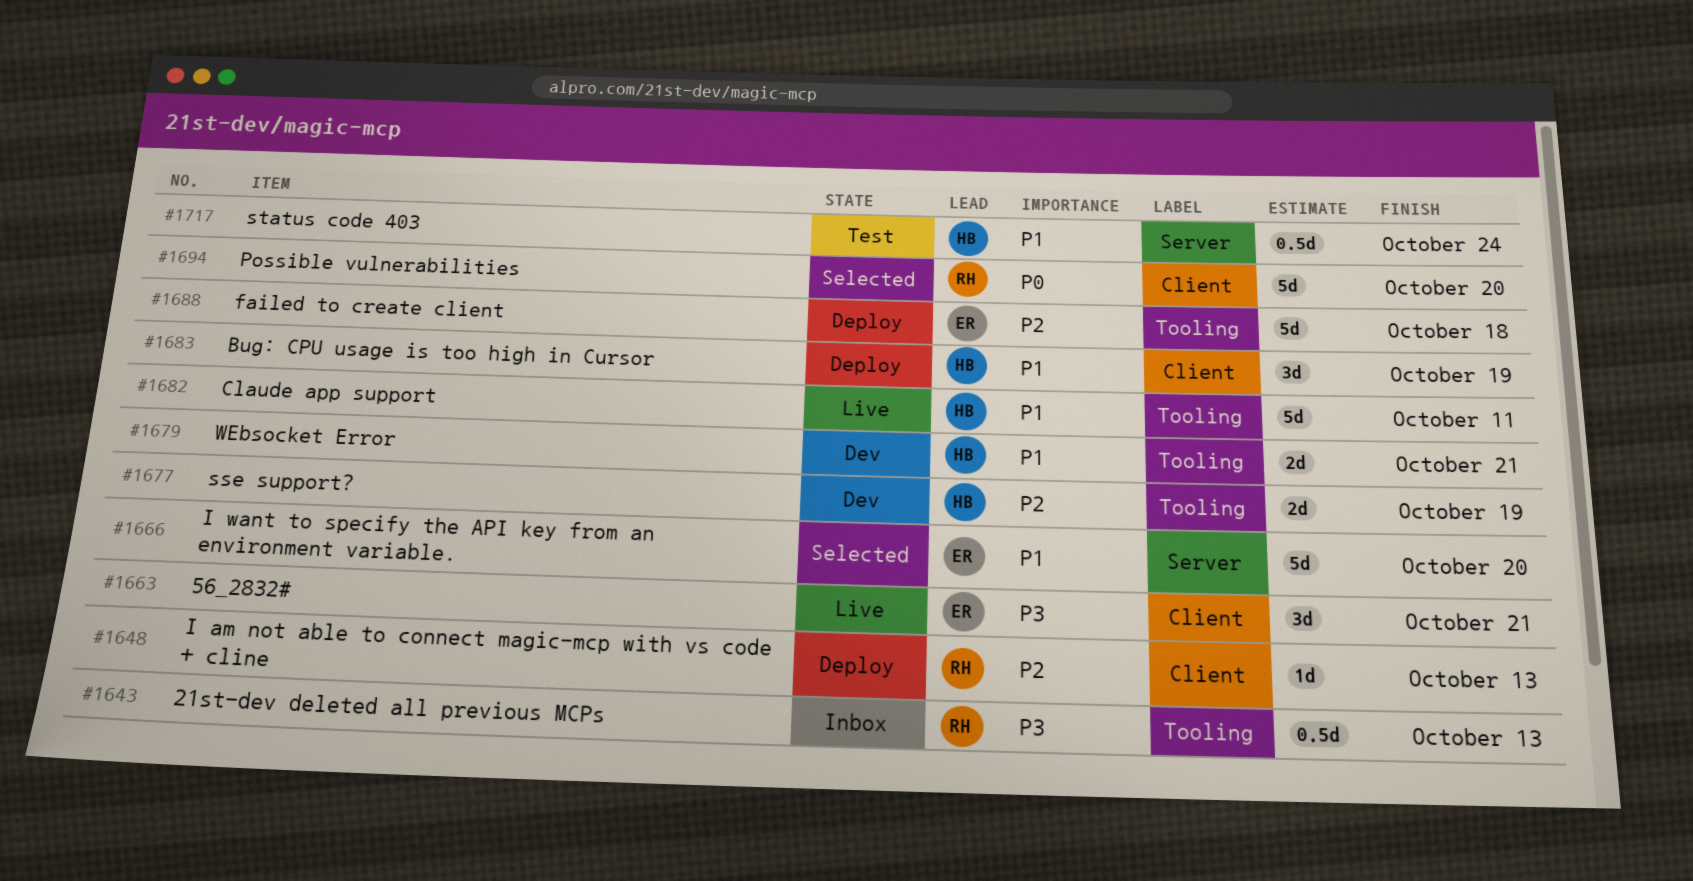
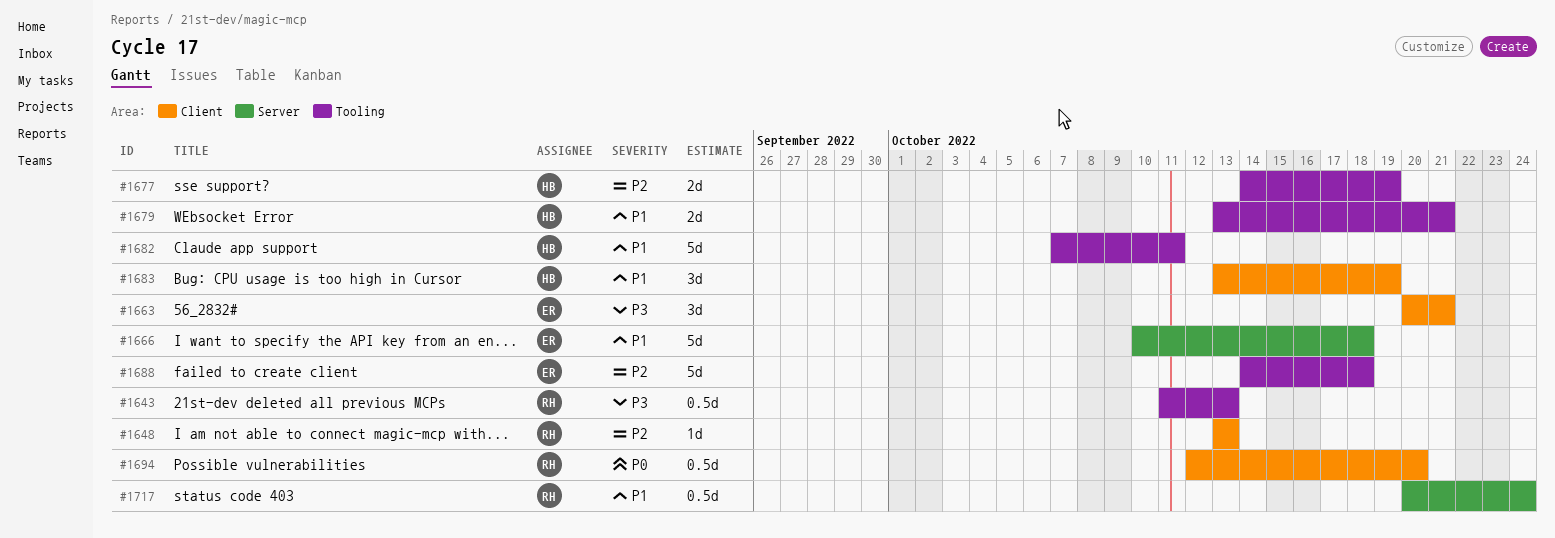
#1666, due: Oct 20 -> Oct 18
#1694, estimate: 5d -> 0.5d
#1717, owner: HB -> RH

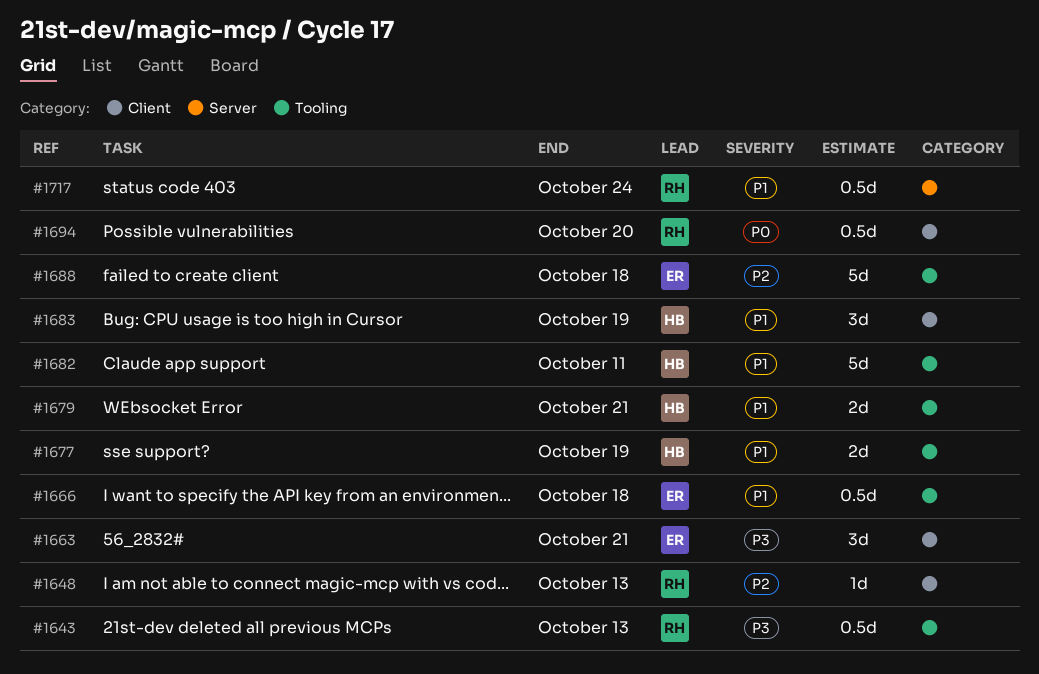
#1666, label: Server -> Tooling
#1666, estimate: 5d -> 0.5d
#1677, priority: P2 -> P1

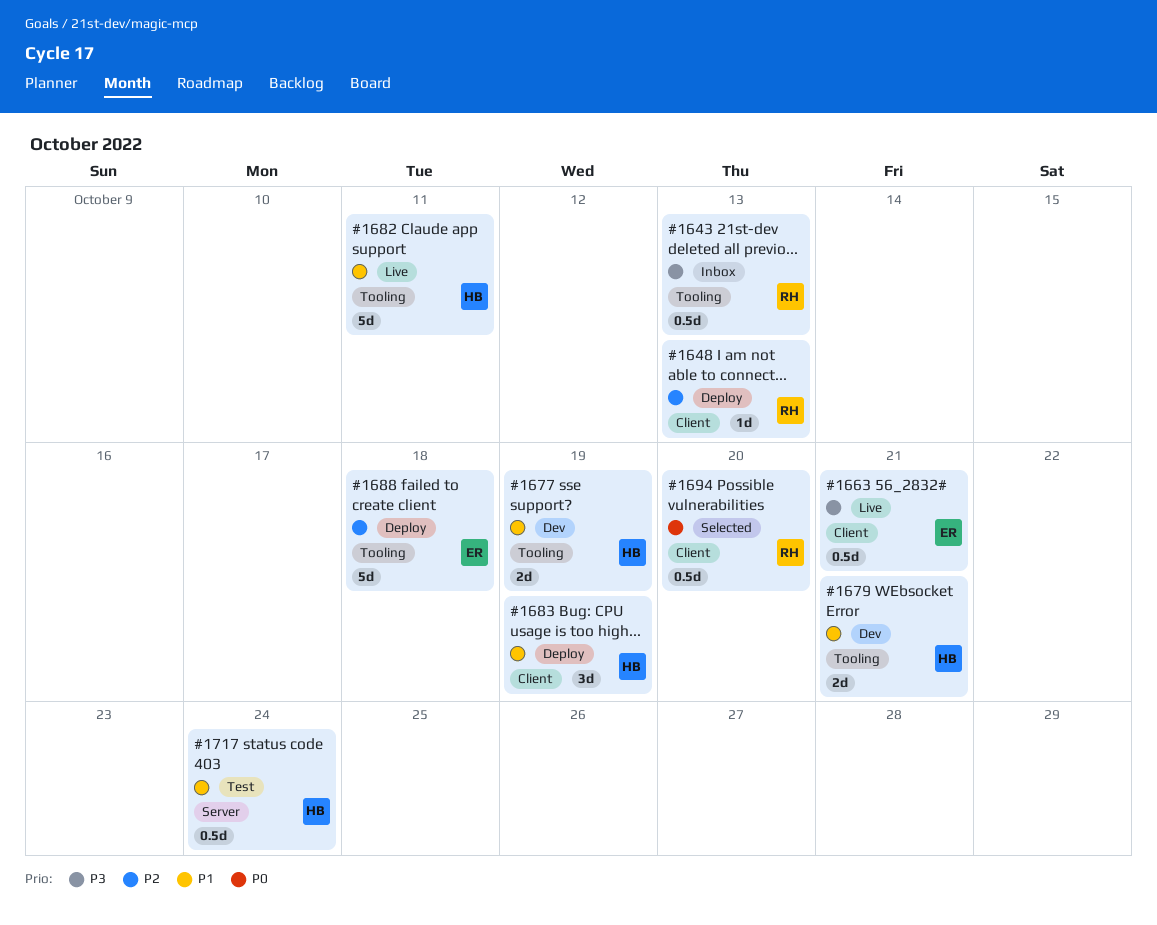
#1663, estimate: 3d -> 0.5d
#1666: present -> none
#1717, owner: RH -> HB

